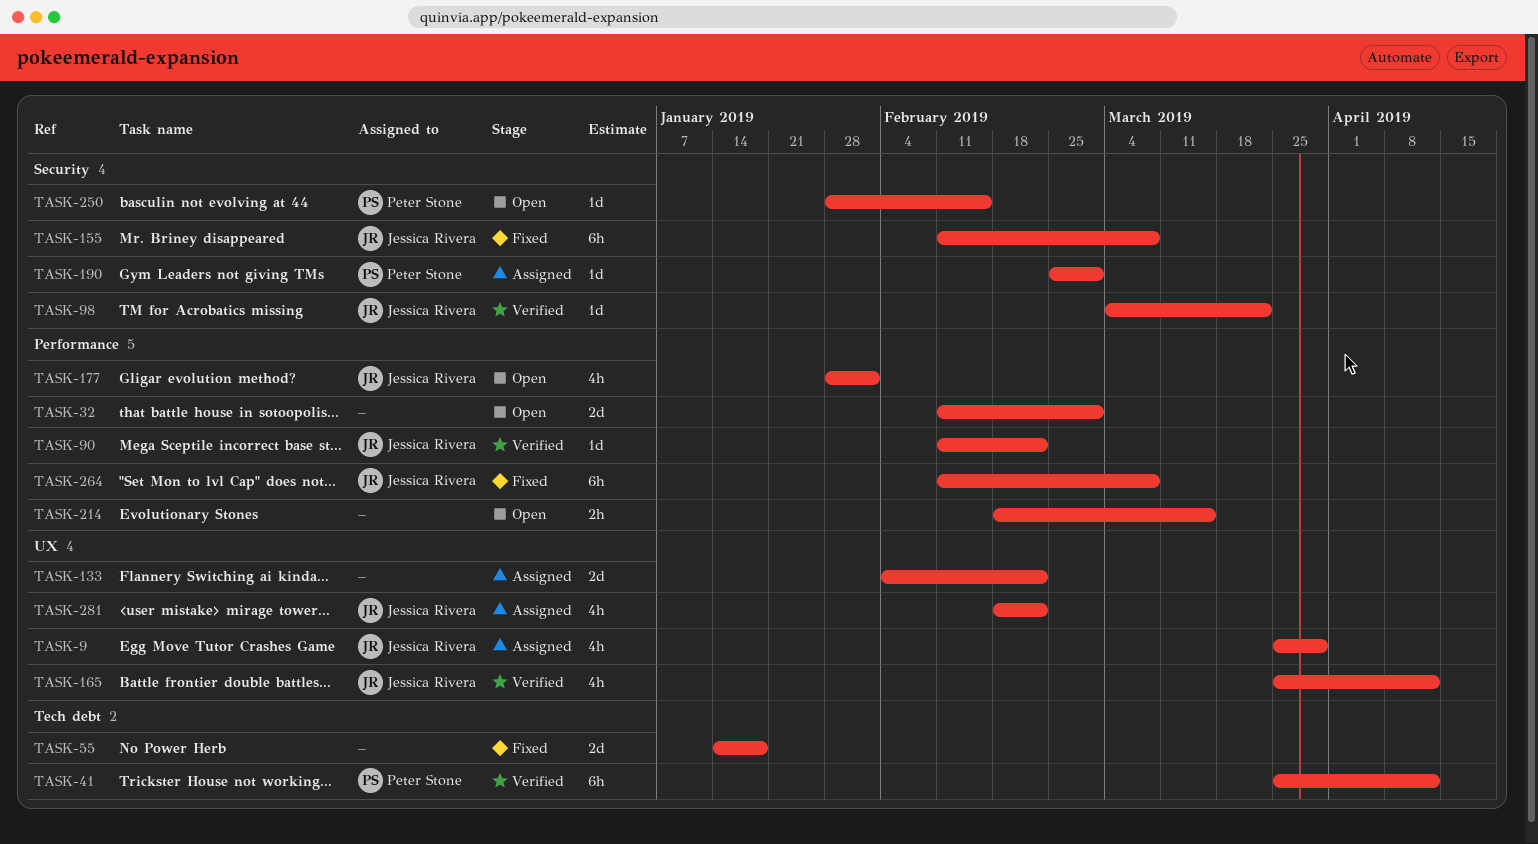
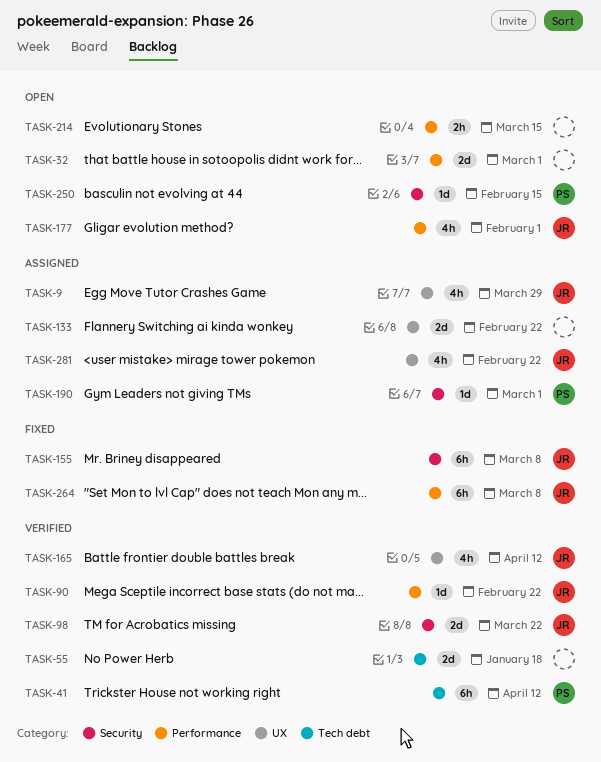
TASK-55, status: Fixed -> Verified
TASK-98, estimate: 1d -> 2d

